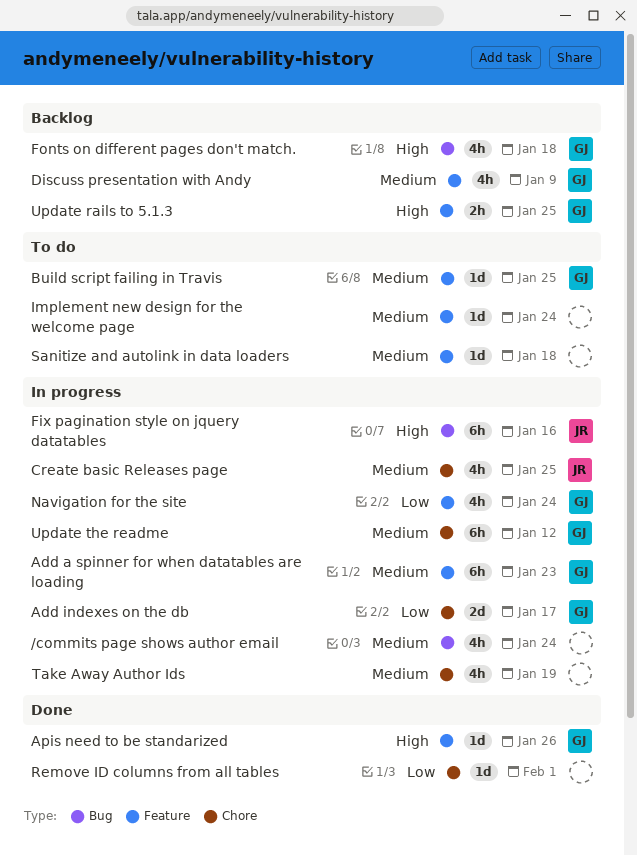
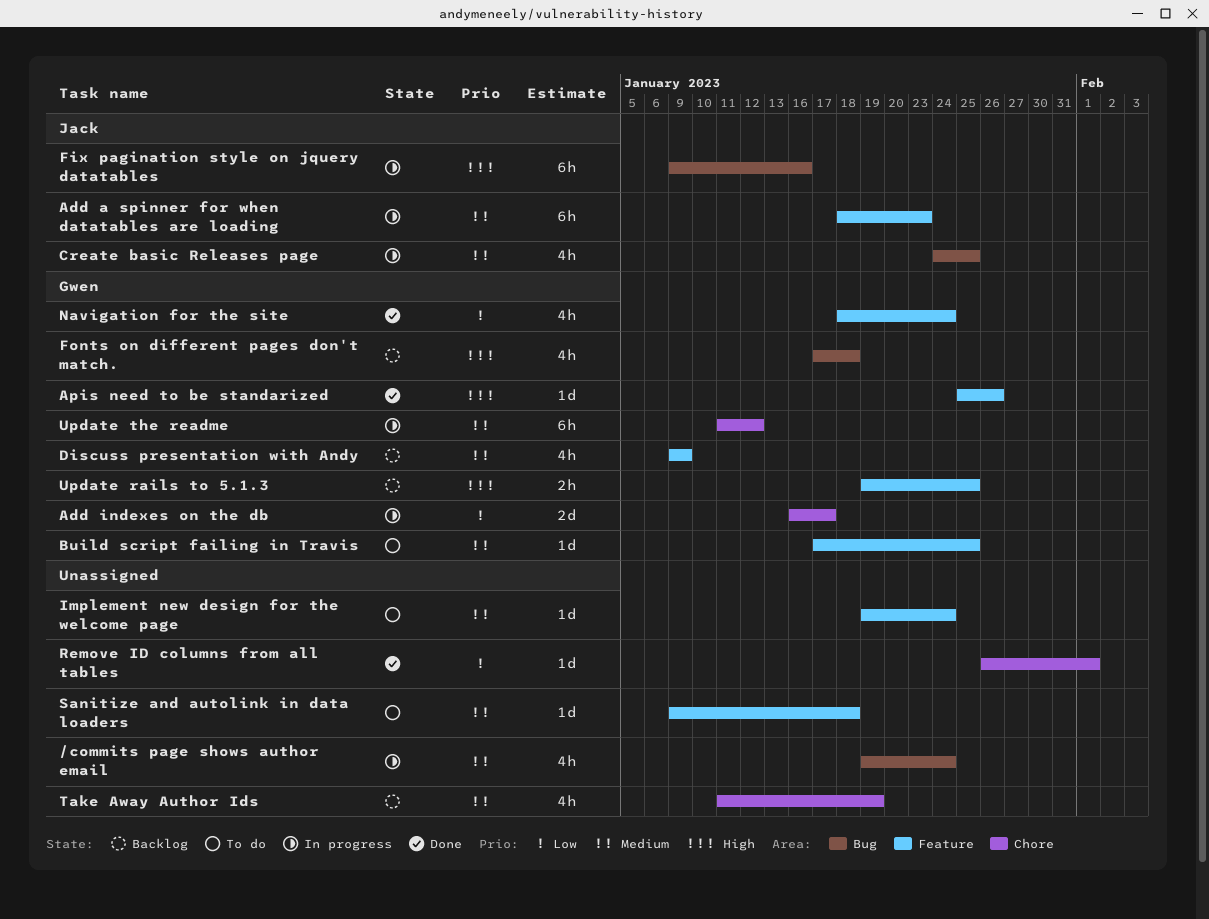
Add a spinner for when datatables are loading, owner: Gwen -> Jack
Create basic Releases page, label: Chore -> Bug
Navigation for the site, status: In progress -> Done
Take Away Author Ids, status: In progress -> Backlog

